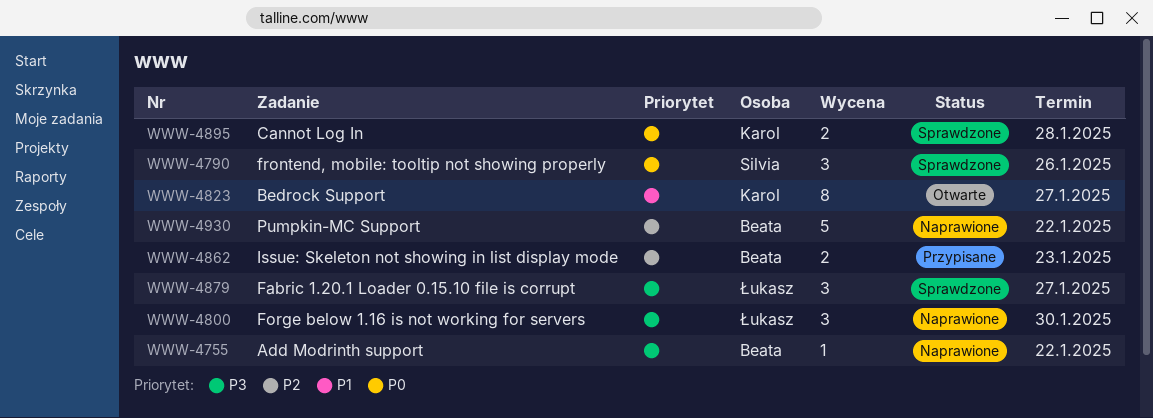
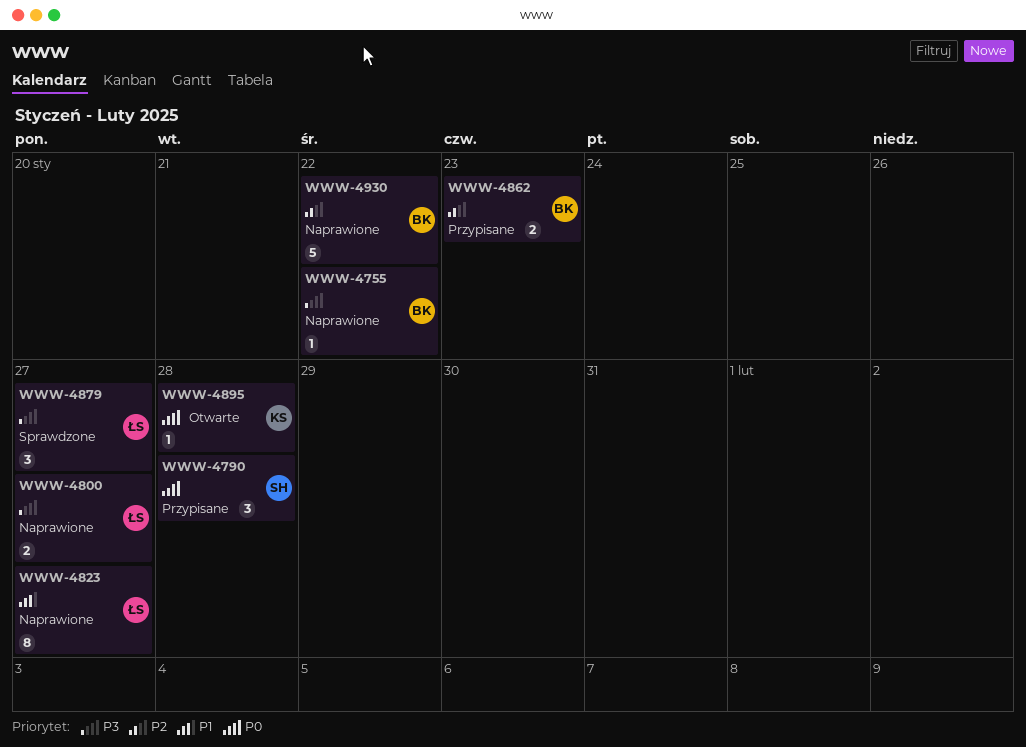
WWW-4790, status: Sprawdzone -> Przypisane
WWW-4790, due: Jan 26 -> Jan 28
WWW-4800, estimate: 3 -> 2
WWW-4800, due: Jan 30 -> Jan 27
WWW-4823, status: Otwarte -> Naprawione
WWW-4823, owner: Karol -> Łukasz
WWW-4895, status: Sprawdzone -> Otwarte
WWW-4895, estimate: 2 -> 1

